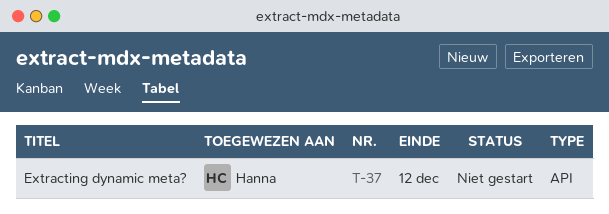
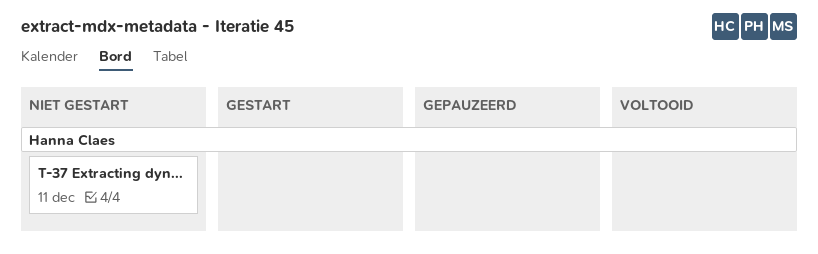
T-37, due: Dec 12 -> Dec 11

